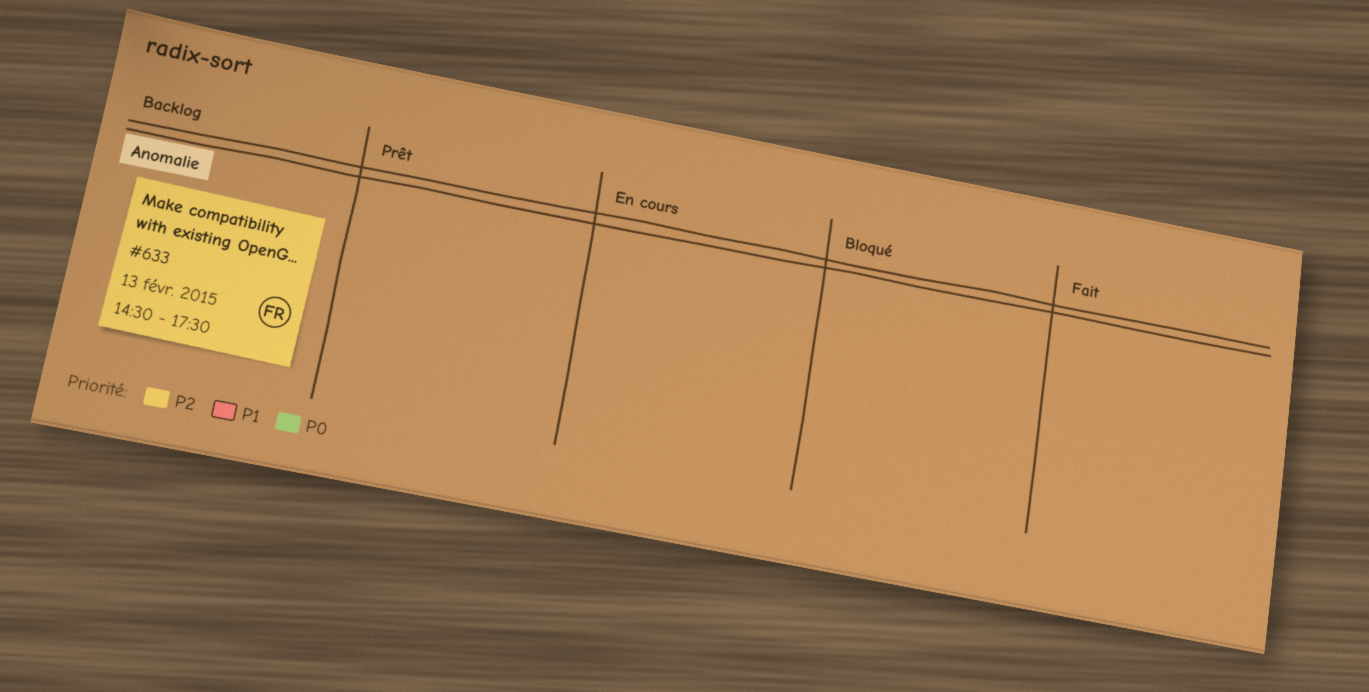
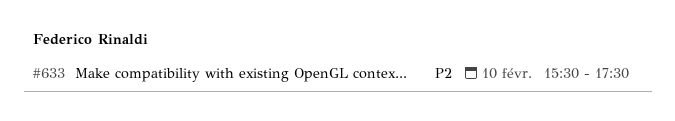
#633, day: Feb 13 -> Feb 10
#633, begins: 14:30 -> 15:30

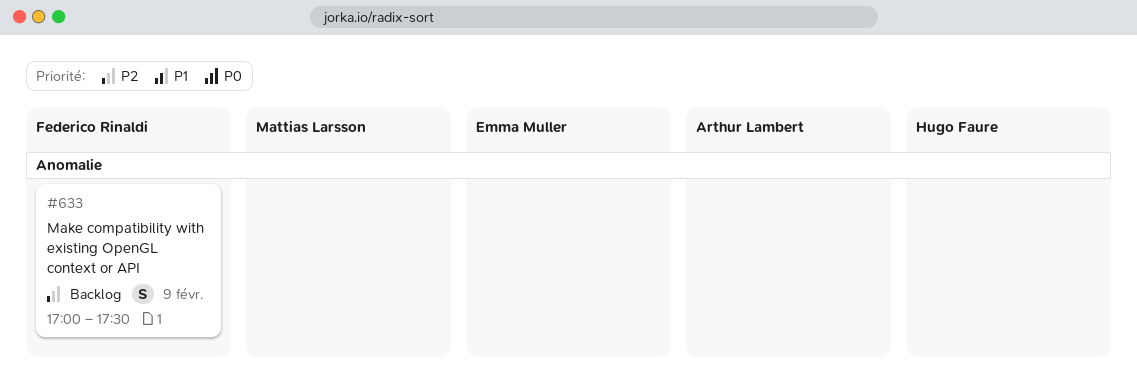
#633, day: Feb 10 -> Feb 9
#633, begins: 15:30 -> 17:00

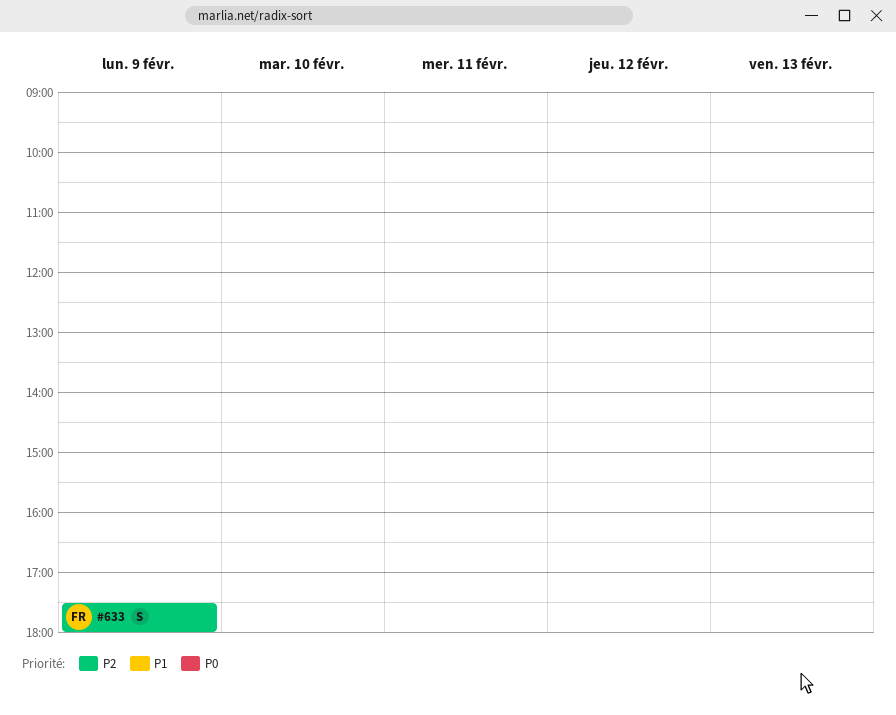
#633, begins: 17:00 -> 17:30
#633, ends: 17:30 -> 18:00

